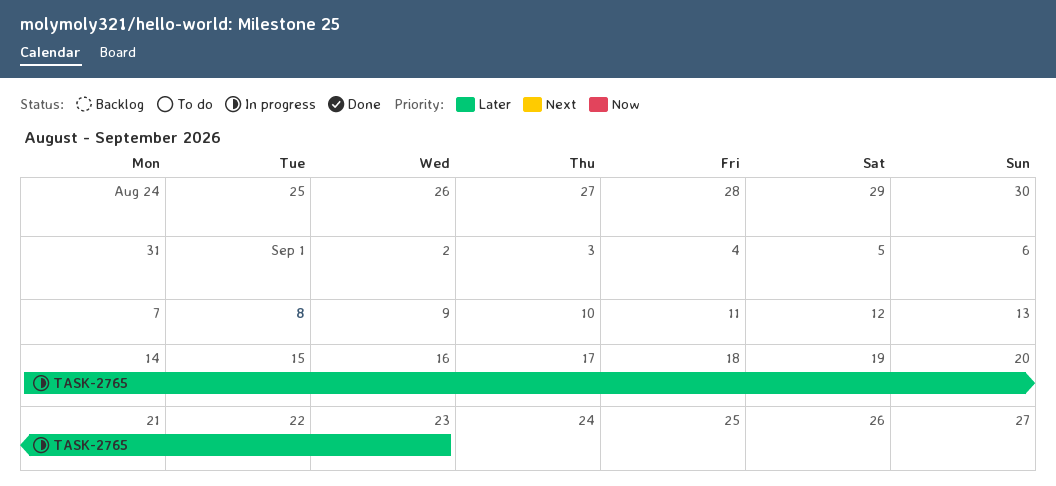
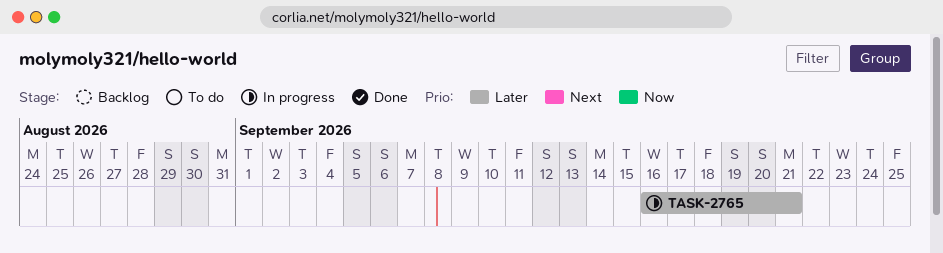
TASK-2765, start: Sep 14 -> Sep 16
TASK-2765, due: Sep 23 -> Sep 21

